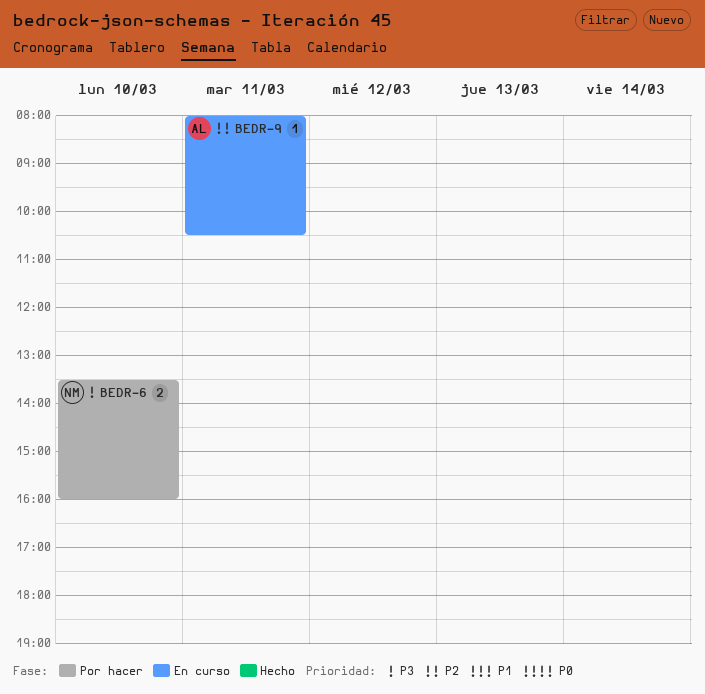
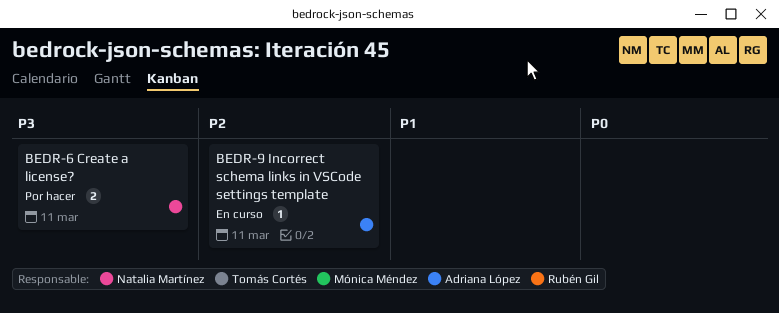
BEDR-6, day: Mar 10 -> Mar 11

